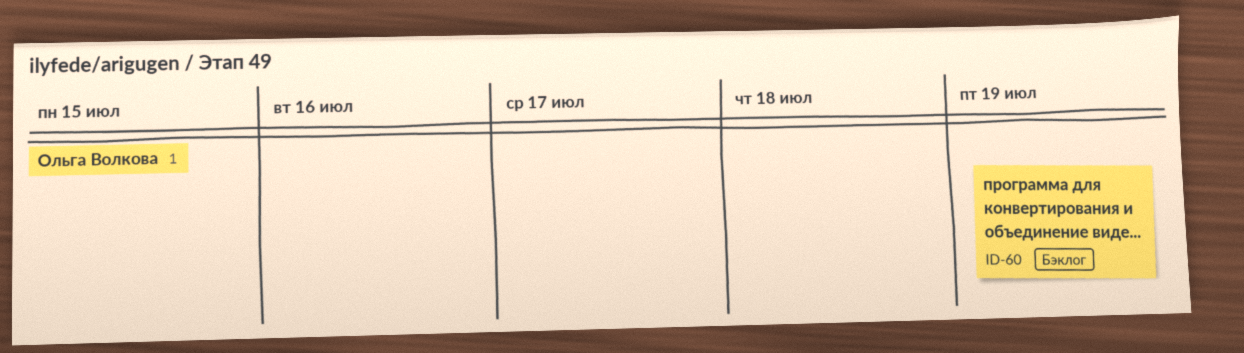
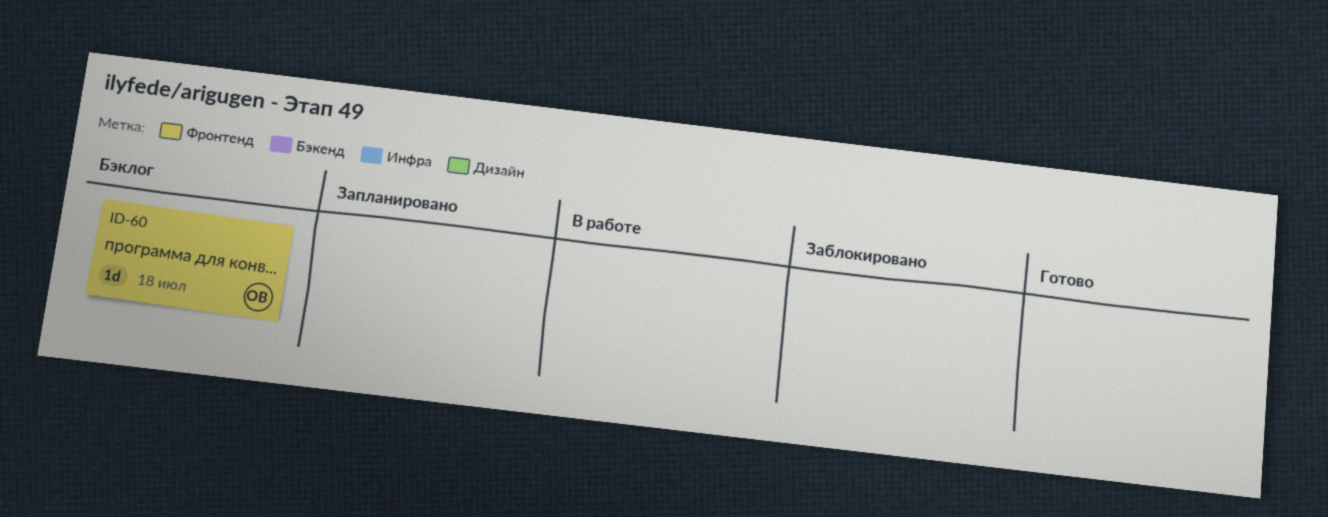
ID-60, due: Jul 19 -> Jul 18

